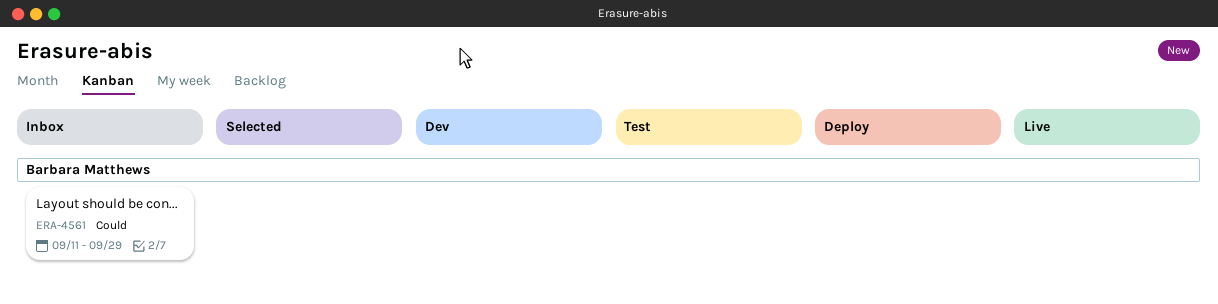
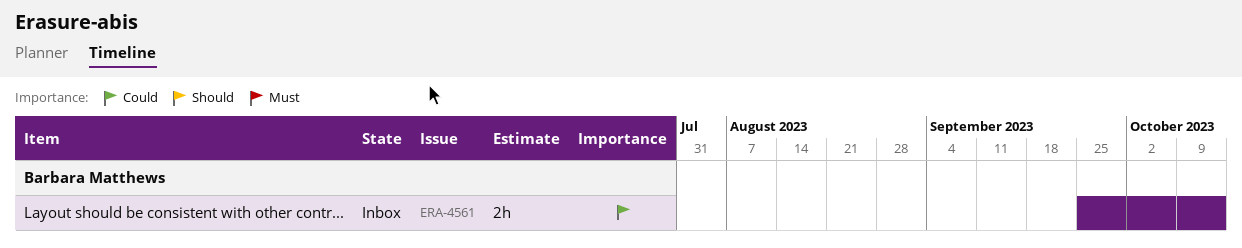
ERA-4561, start: Sep 11 -> Sep 25
ERA-4561, due: Sep 29 -> Oct 13

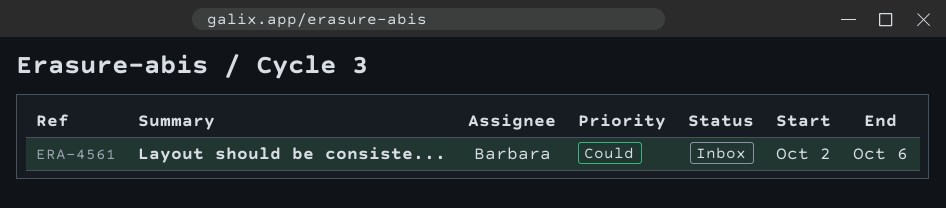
ERA-4561, start: Sep 25 -> Oct 2
ERA-4561, due: Oct 13 -> Oct 6

